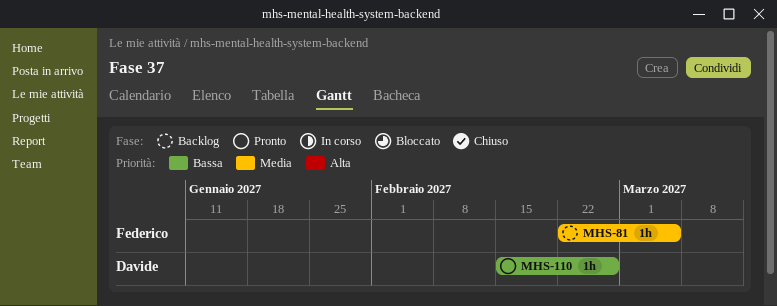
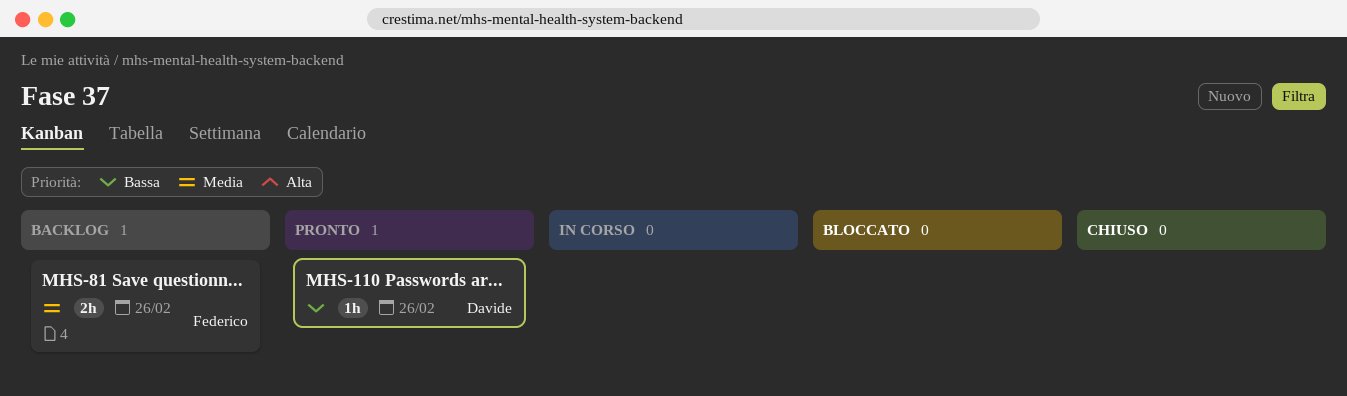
MHS-81, estimate: 1h -> 2h
MHS-81, due: Mar 5 -> Feb 26

